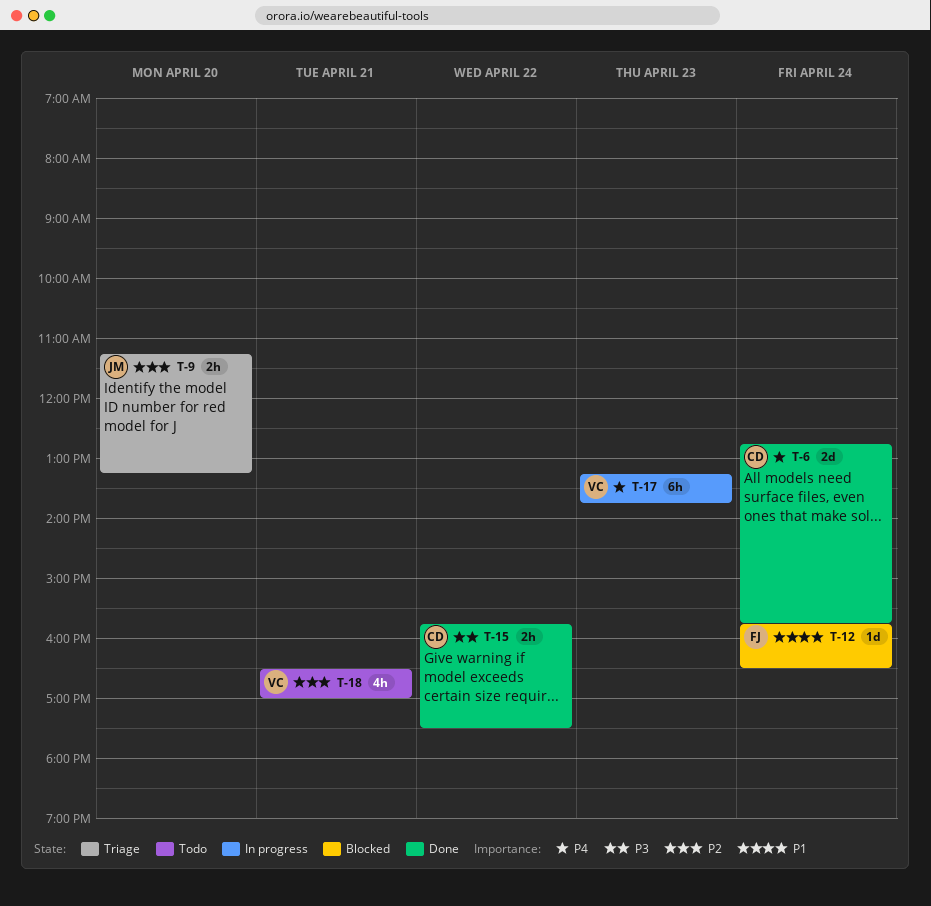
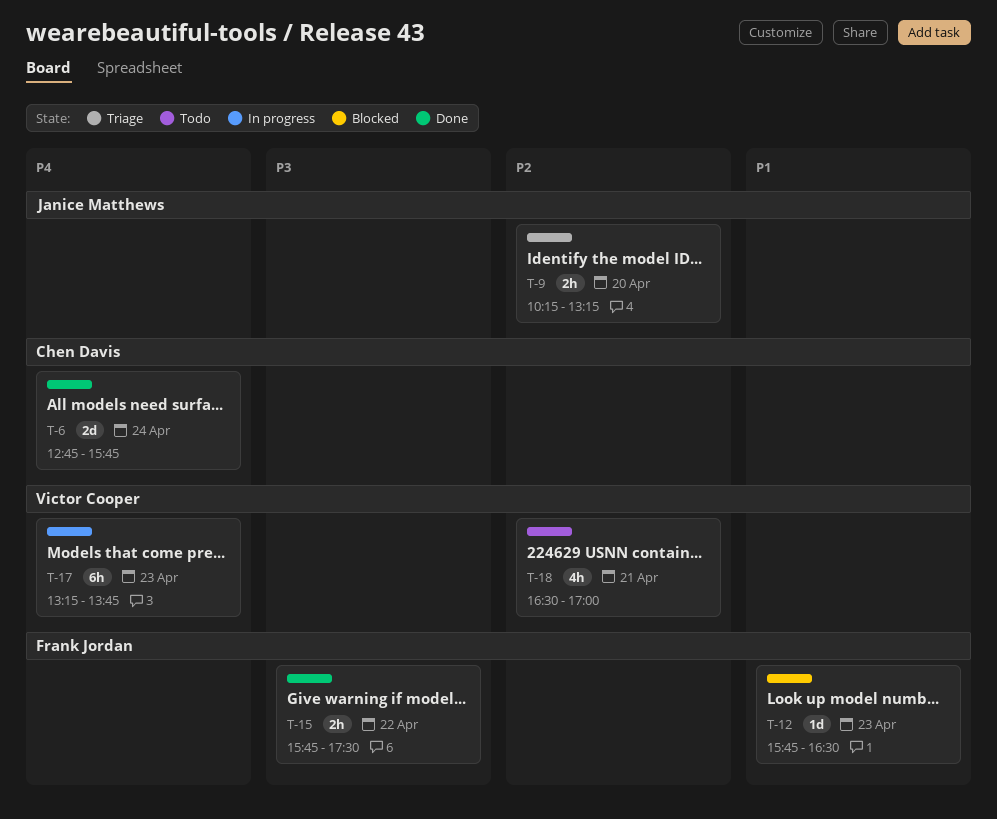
T-9, begins: 11:15 -> 10:15
T-12, day: Apr 24 -> Apr 23
T-15, owner: Chen Davis -> Frank Jordan

